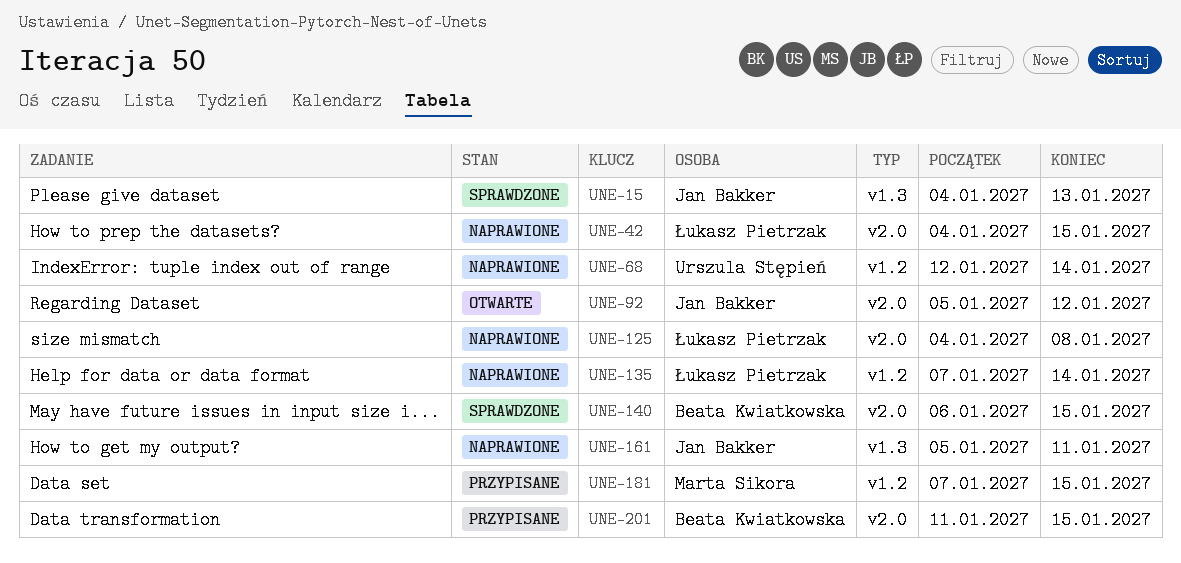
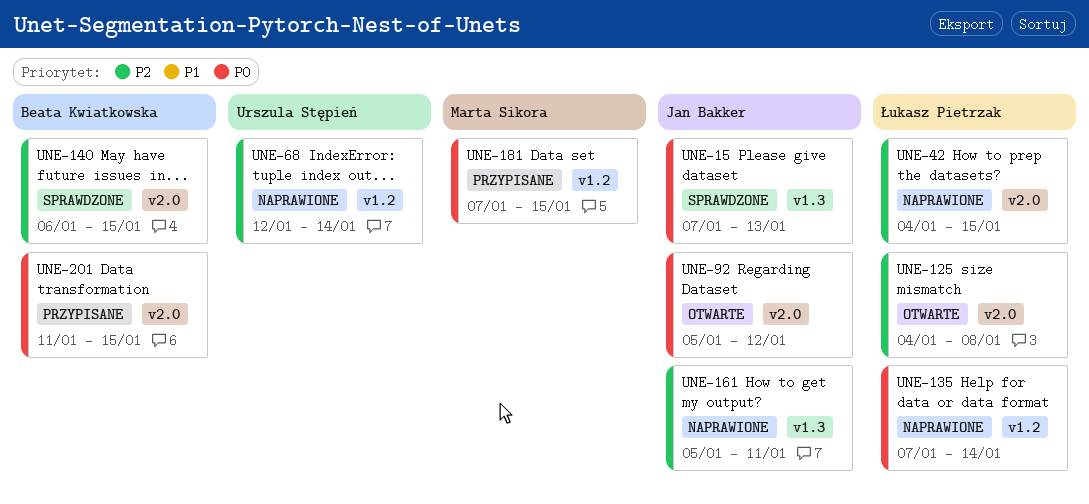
UNE-15, start: Jan 4 -> Jan 7
UNE-125, status: Naprawione -> Otwarte

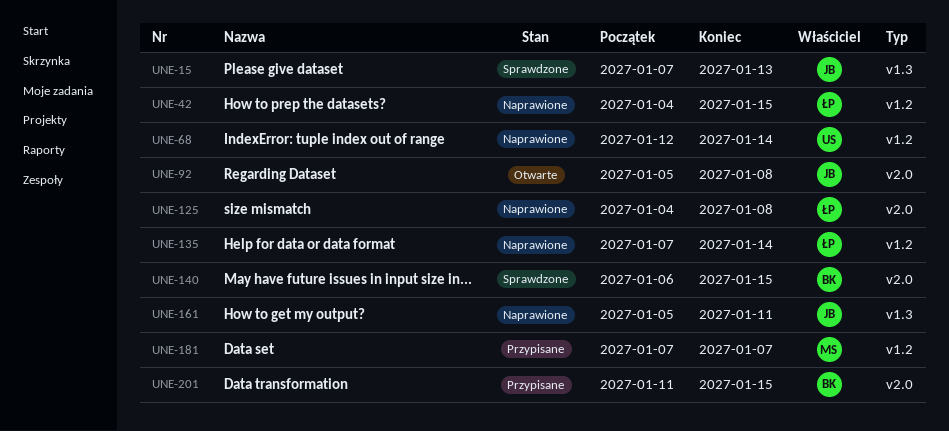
UNE-42, label: v2.0 -> v1.2
UNE-92, due: Jan 12 -> Jan 8
UNE-125, status: Otwarte -> Naprawione
UNE-181, due: Jan 15 -> Jan 7

